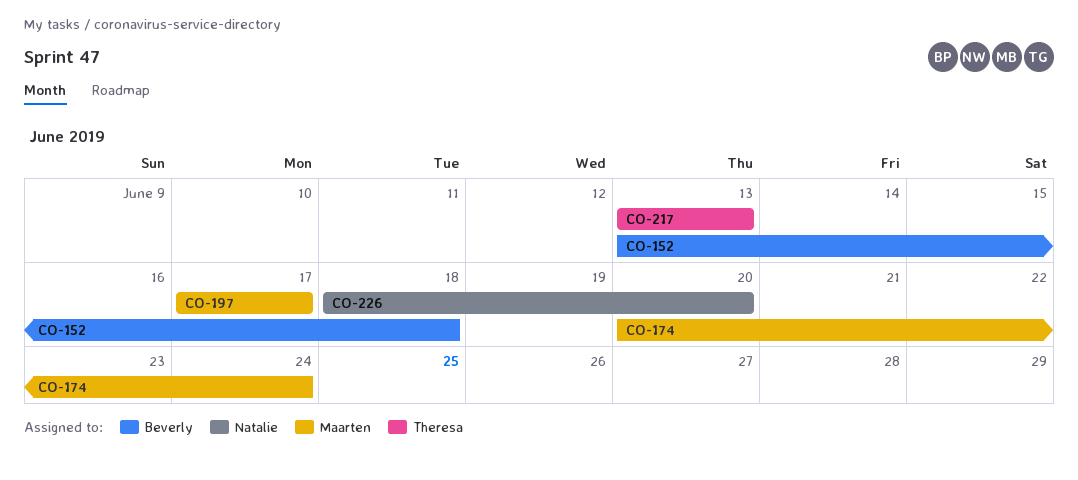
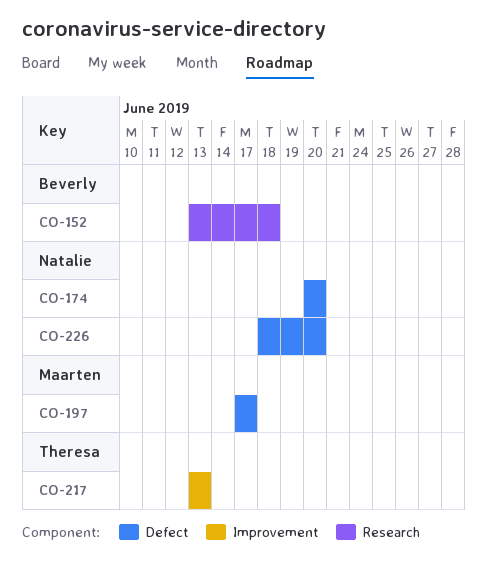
CO-174, owner: Maarten -> Natalie
CO-174, due: Jun 24 -> Jun 20

